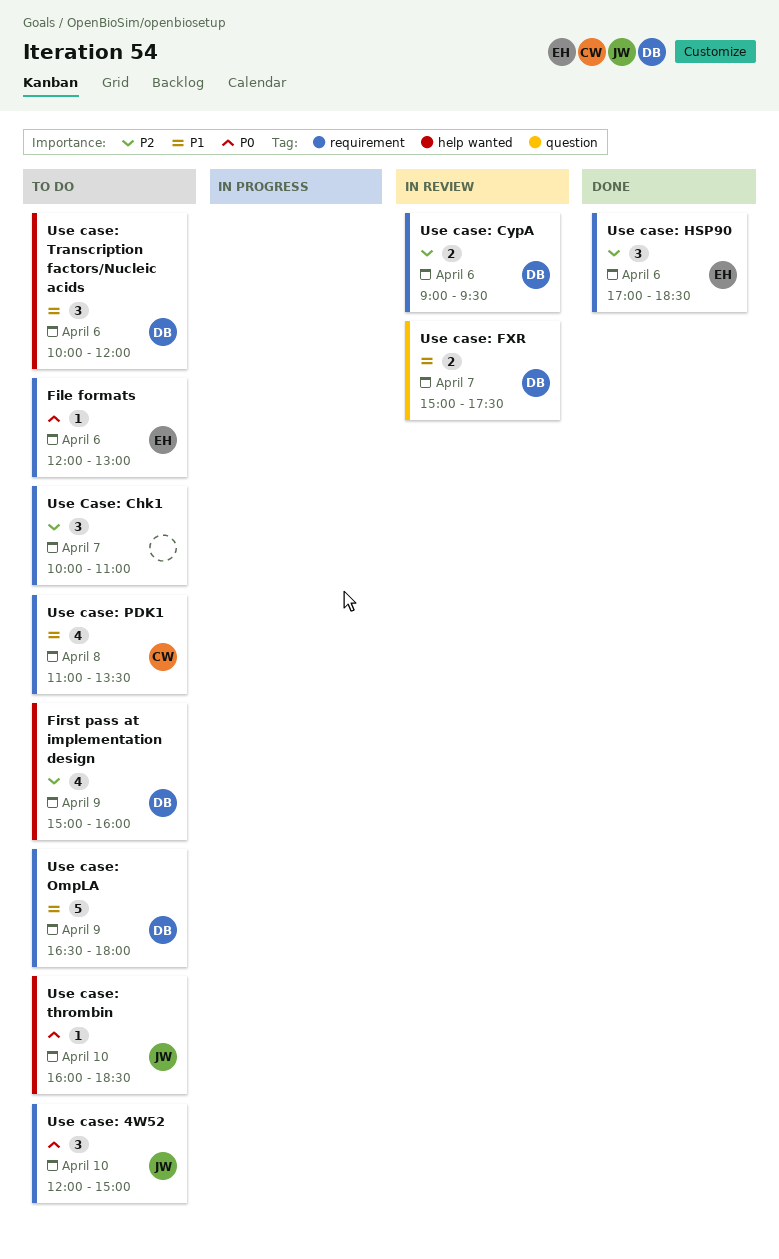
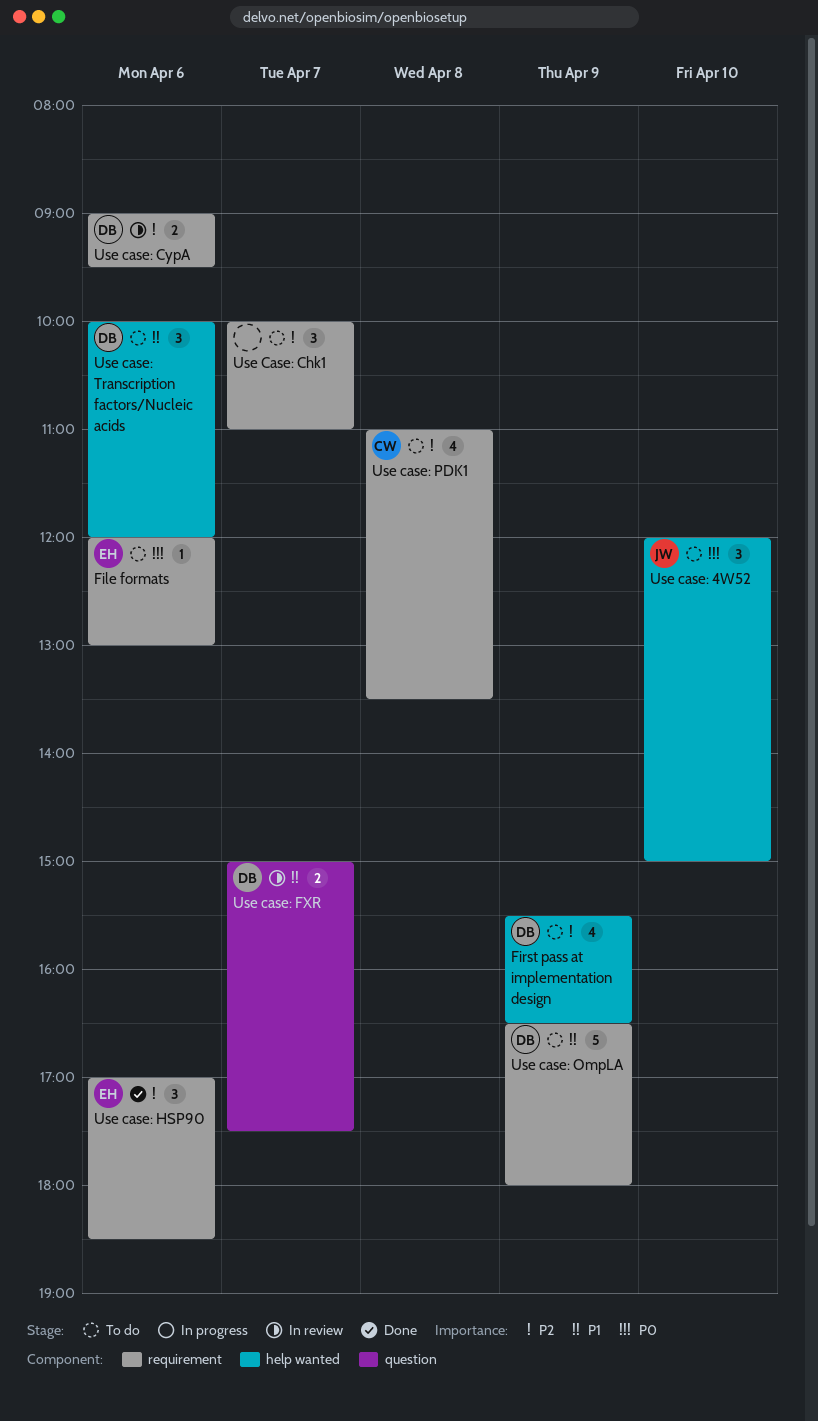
First pass at implementation design, begins: 15:00 -> 15:30
First pass at implementation design, ends: 16:00 -> 16:30
Use case: 4W52, label: requirement -> help wanted
Use case: PDK1, priority: P1 -> P2
Use case: thrombin: present -> none

